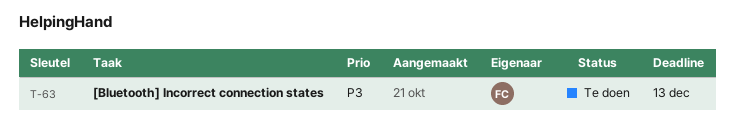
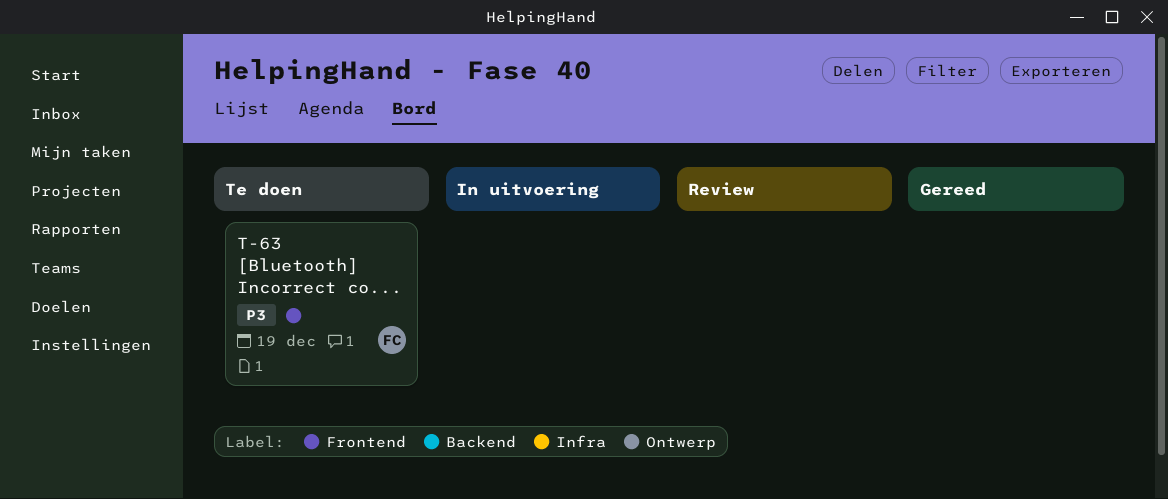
T-63, due: Dec 13 -> Dec 19

